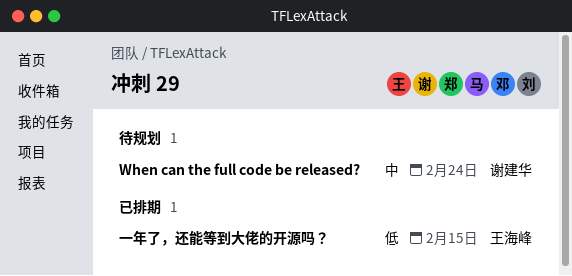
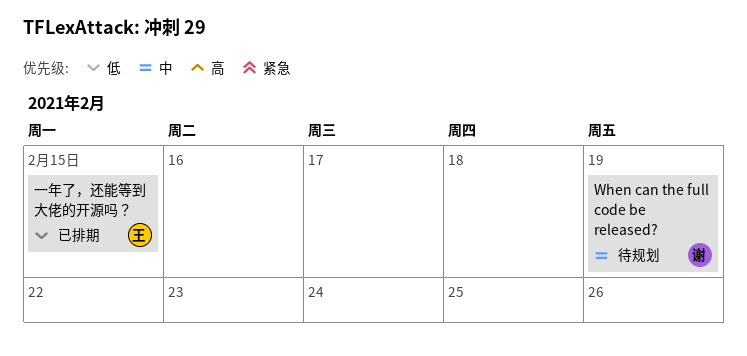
When can the full code be released?, due: Feb 24 -> Feb 19

